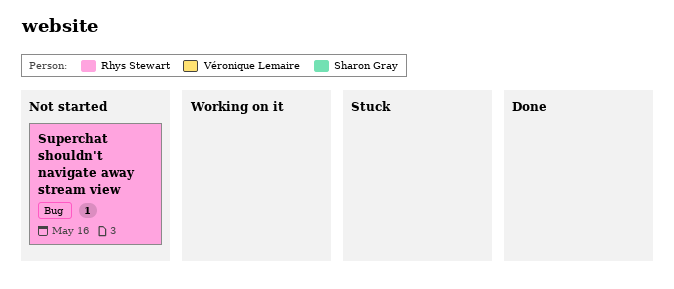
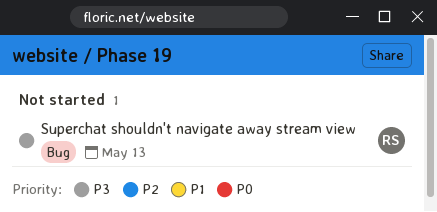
Superchat shouldn't navigate away stream view, due: May 16 -> May 13

